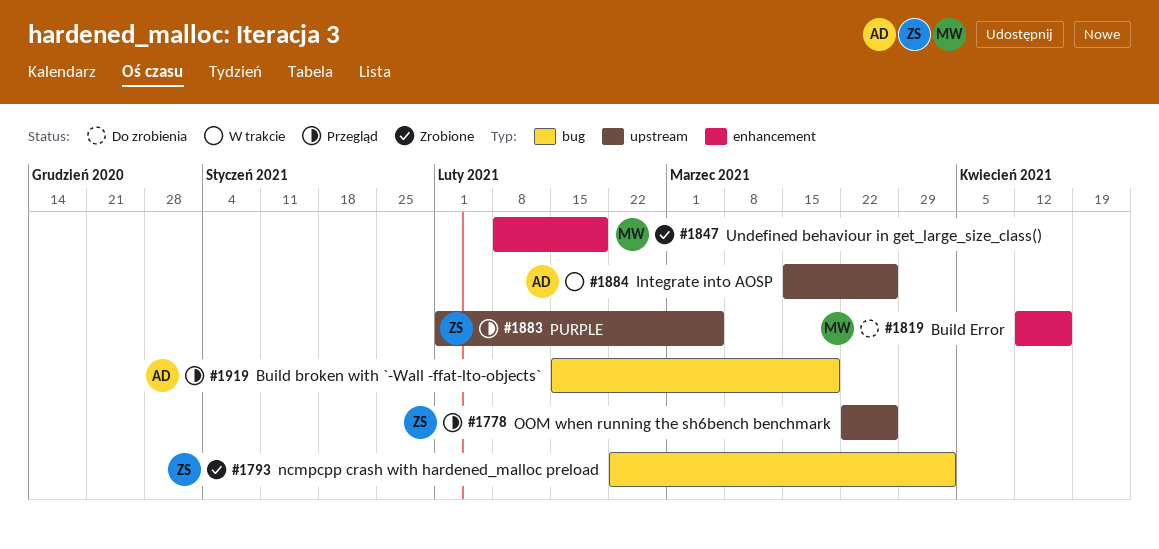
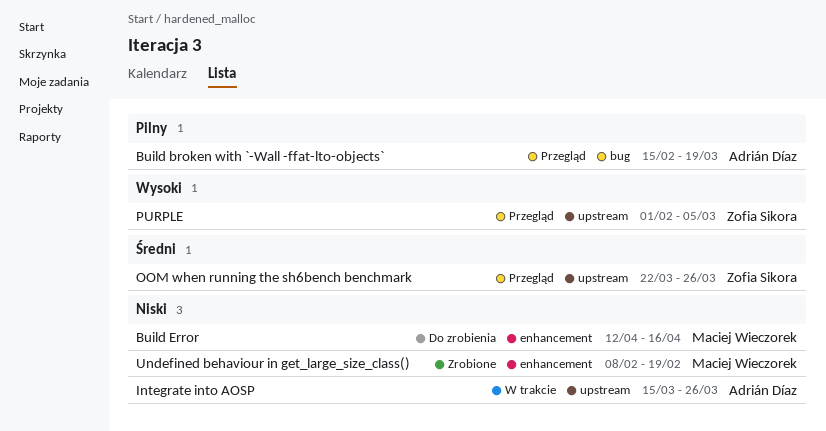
ncmpcpp crash with hardened_malloc preload: present -> none

